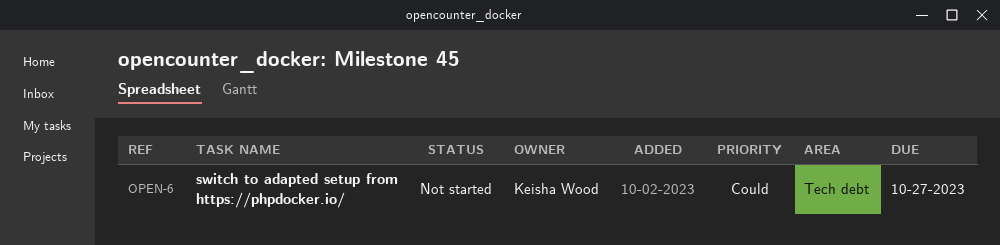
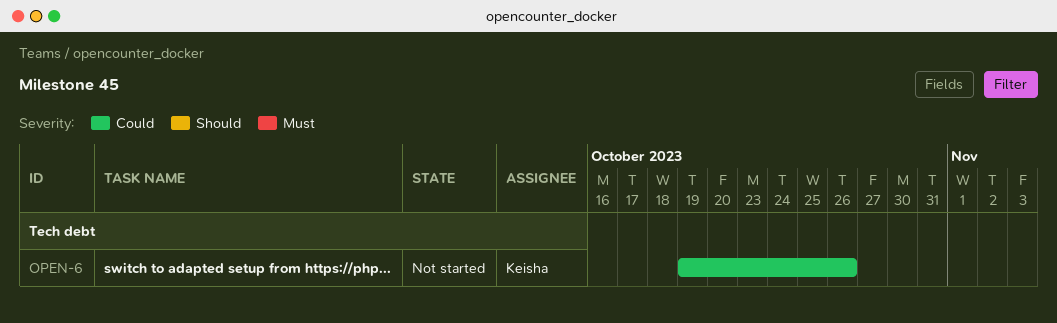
OPEN-6, due: Oct 27 -> Oct 26

